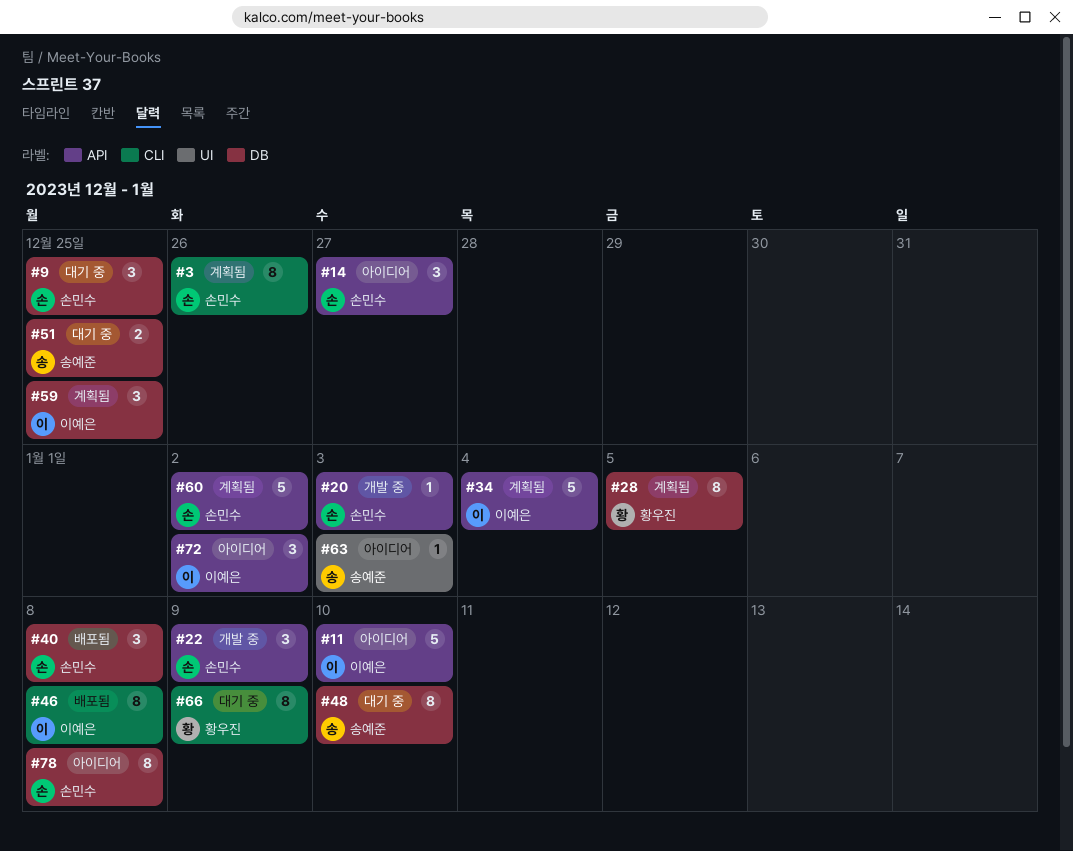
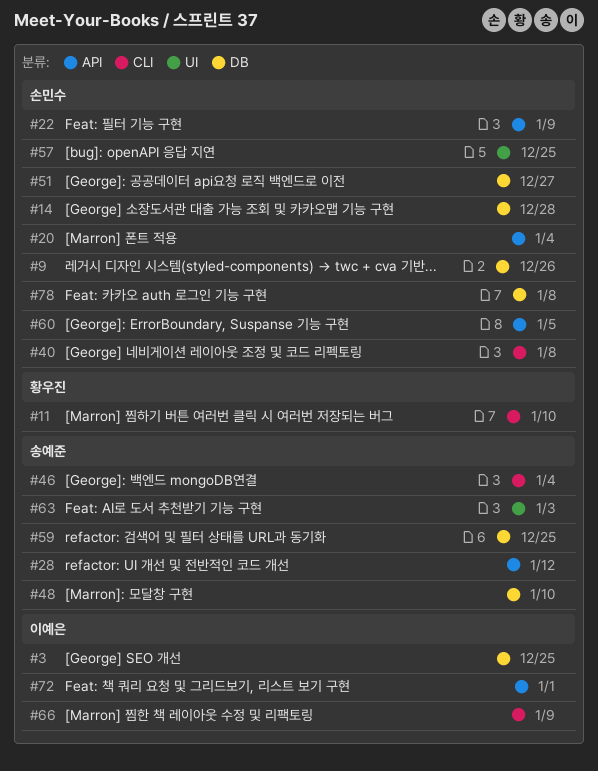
#3, owner: 손민수 -> 이예은
#3, label: CLI -> DB
#3, due: Dec 26 -> Dec 25
#9, due: Dec 25 -> Dec 26
#11, owner: 이예은 -> 황우진
#11, label: API -> CLI
#14, label: API -> DB
#14, due: Dec 27 -> Dec 28
#20, due: Jan 3 -> Jan 4
#28, owner: 황우진 -> 송예준
#28, label: DB -> API
#28, due: Jan 5 -> Jan 12
#34: present -> none
#40, label: DB -> CLI
#46, owner: 이예은 -> 송예준
#46, due: Jan 8 -> Jan 4
#51, owner: 송예준 -> 손민수
#51, due: Dec 25 -> Dec 27
#57: none -> present
#59, owner: 이예은 -> 송예준
#60, due: Jan 2 -> Jan 5
#66, owner: 황우진 -> 이예은
#72, due: Jan 2 -> Jan 1

